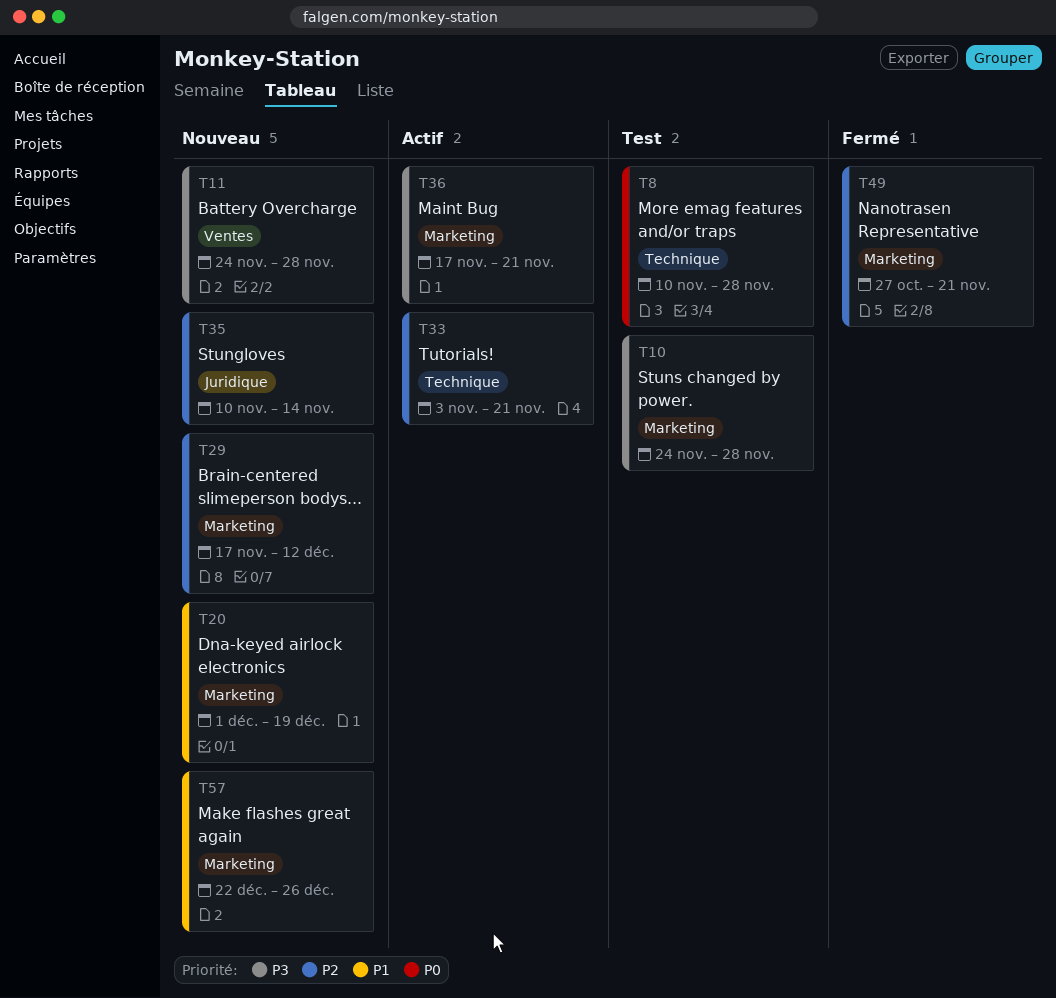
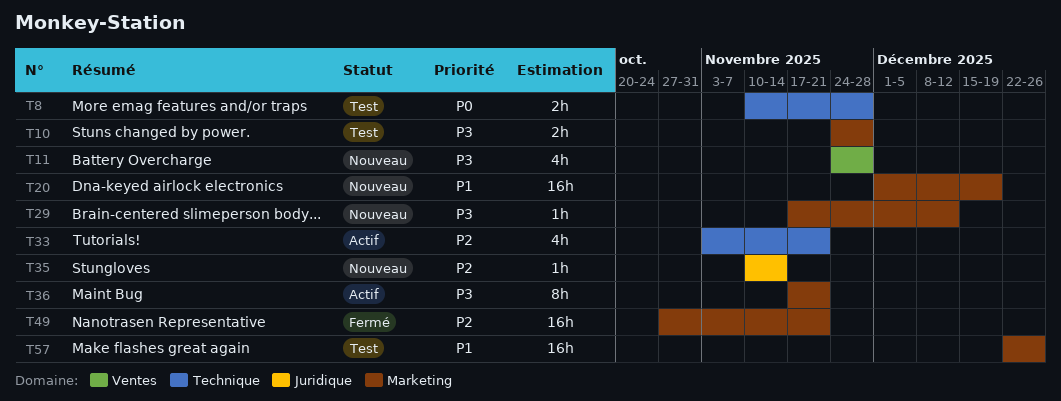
T29, priority: P2 -> P3
T57, status: Nouveau -> Test

